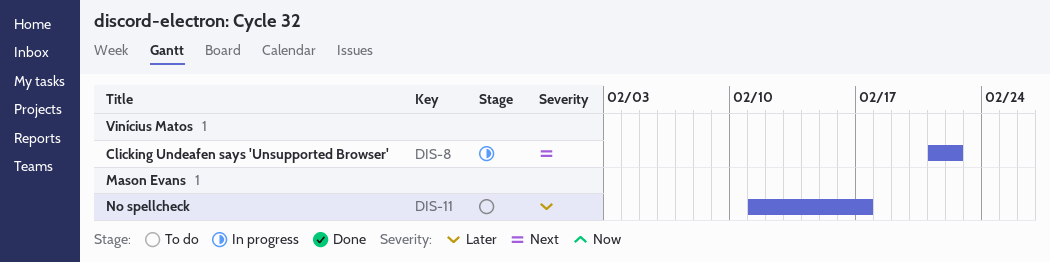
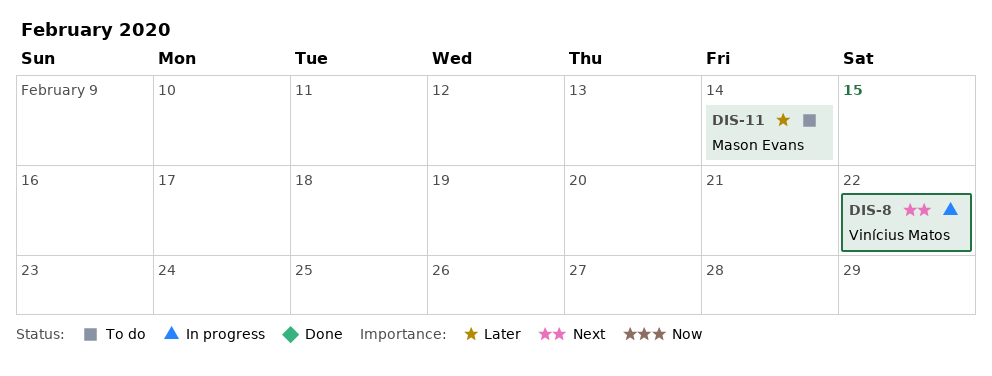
DIS-11, due: Feb 17 -> Feb 14

